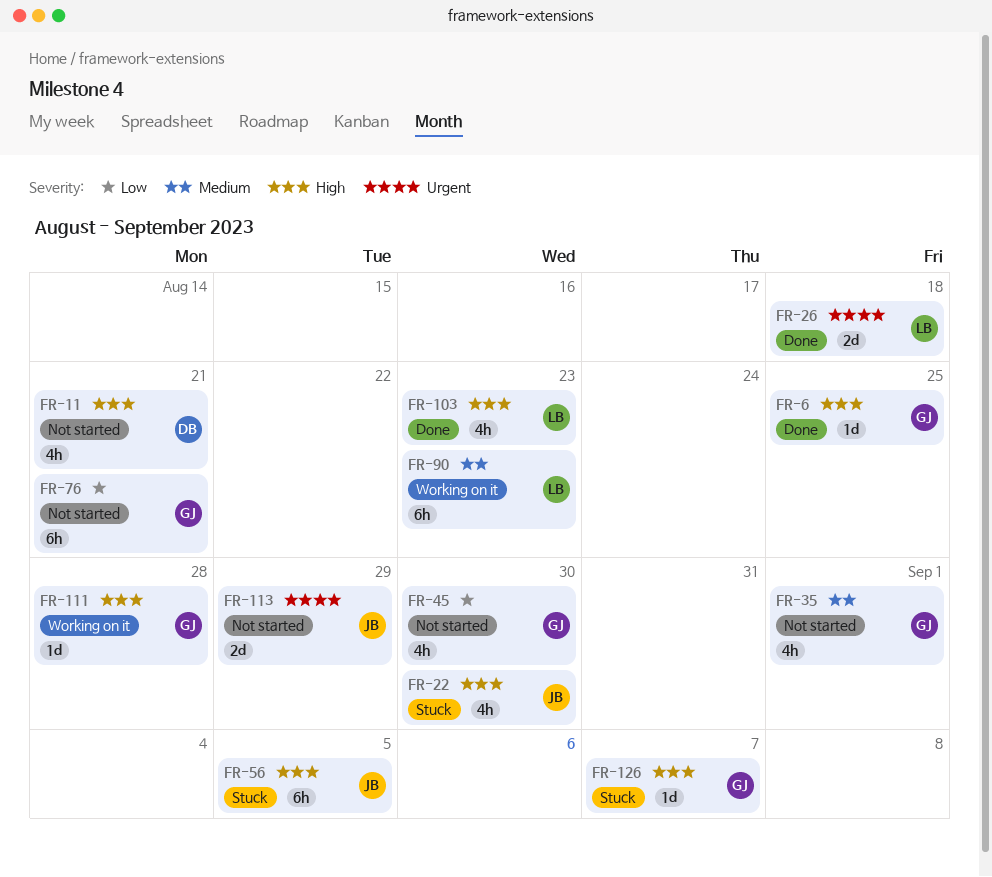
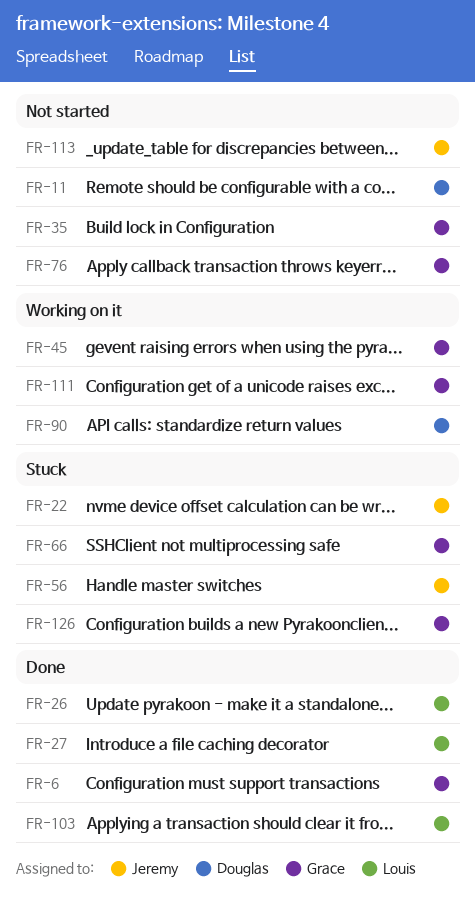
FR-27: none -> present
FR-45, status: Not started -> Working on it
FR-66: none -> present
FR-90, owner: Louis -> Douglas

